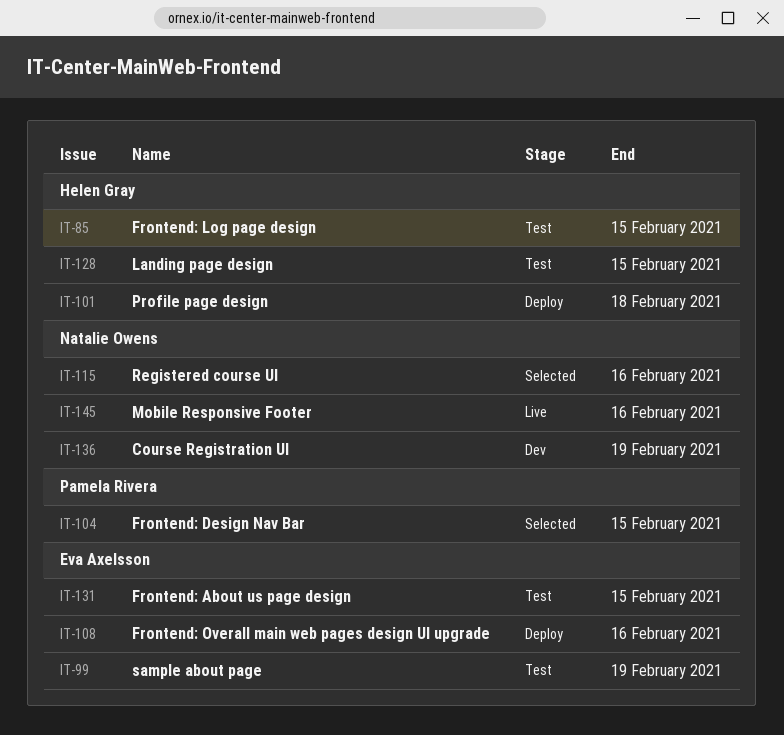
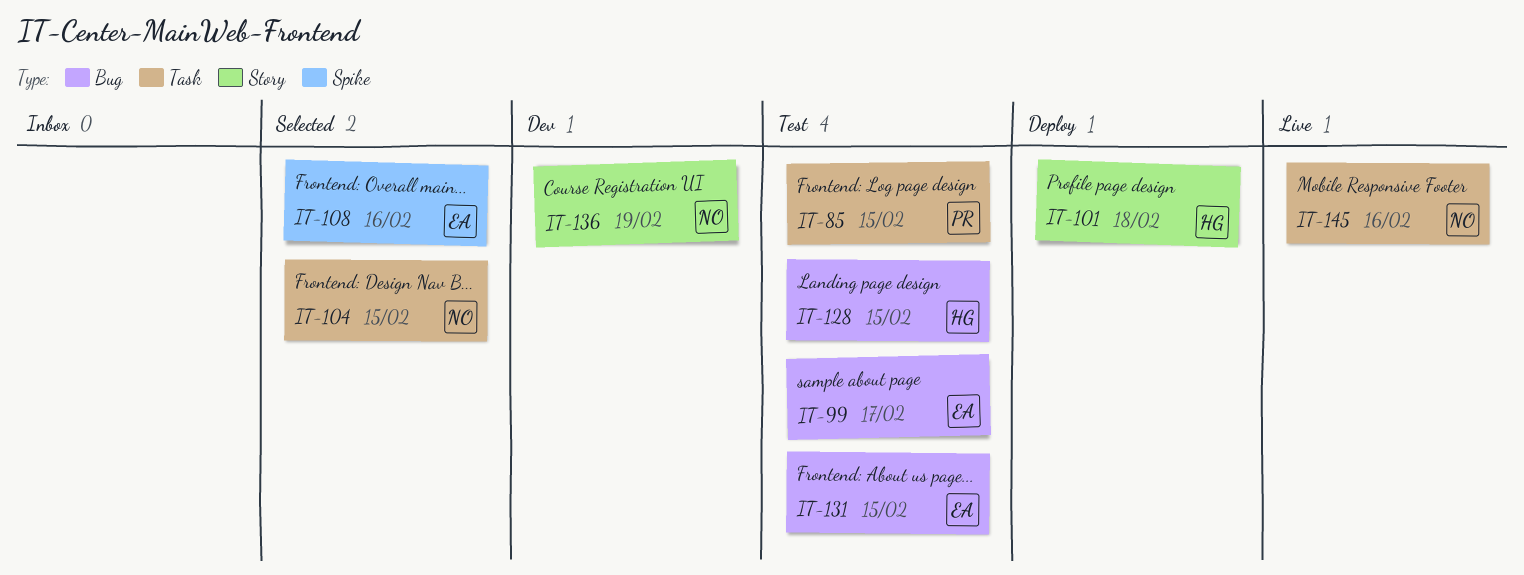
IT-85, owner: Helen Gray -> Pamela Rivera
IT-99, due: Feb 19 -> Feb 17
IT-104, owner: Pamela Rivera -> Natalie Owens
IT-108, status: Deploy -> Selected
IT-115: present -> none

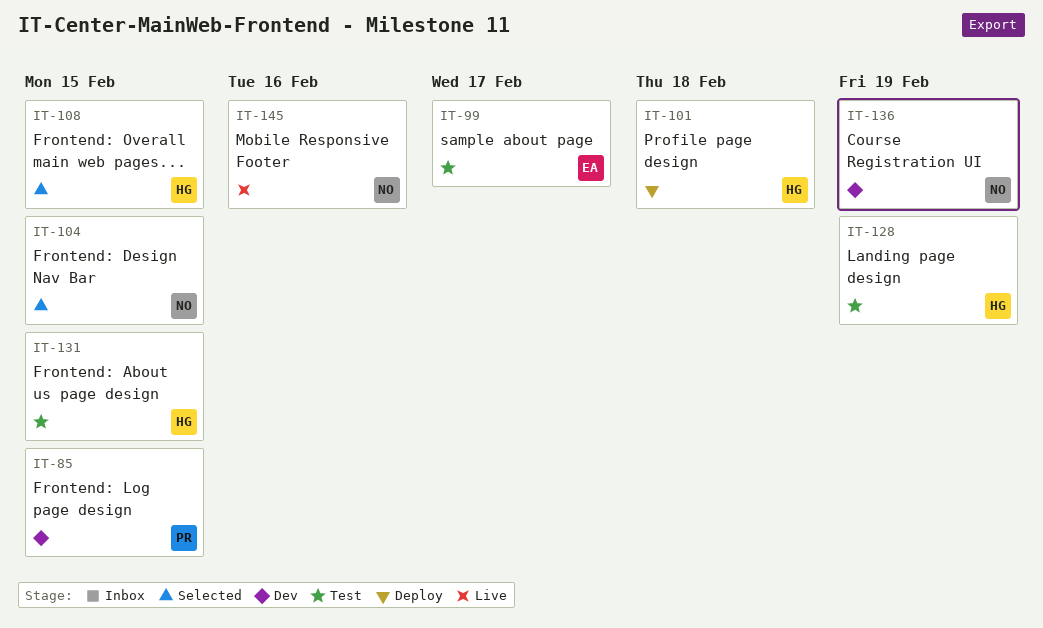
IT-85, status: Test -> Dev
IT-108, owner: EA -> HG
IT-108, due: Feb 16 -> Feb 15
IT-128, due: Feb 15 -> Feb 19
IT-131, owner: EA -> HG

